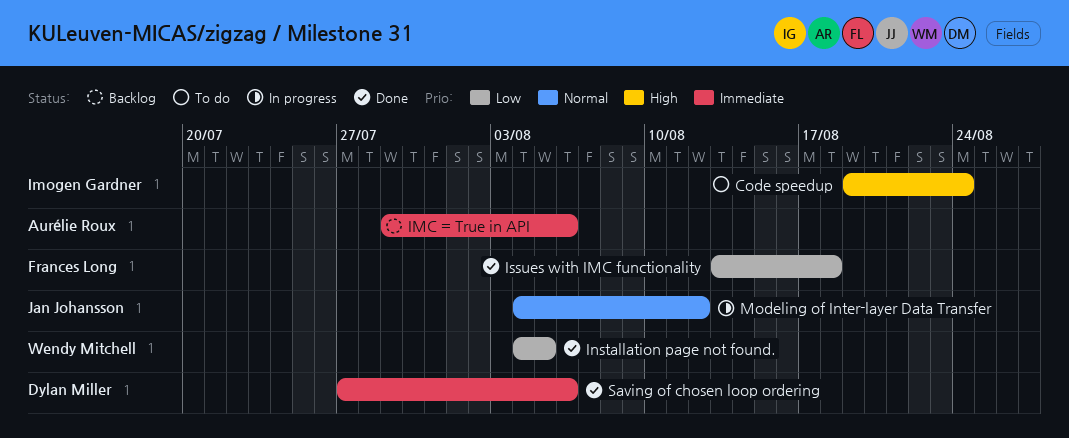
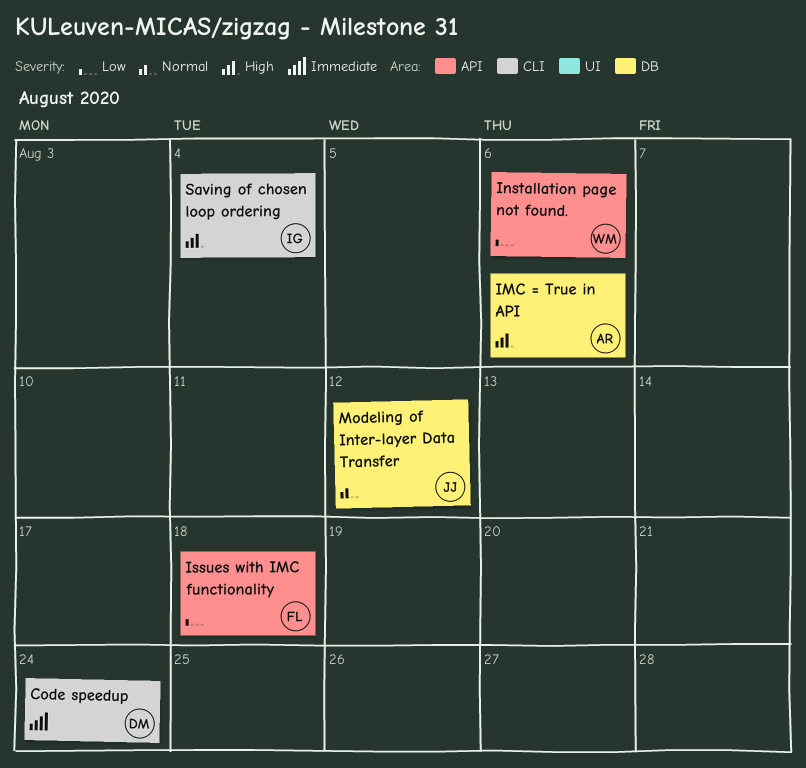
Code speedup, owner: Imogen Gardner -> Dylan Miller
Code speedup, priority: High -> Immediate
IMC = True in API, priority: Immediate -> High
Installation page not found., due: Aug 5 -> Aug 6
Saving of chosen loop ordering, owner: Dylan Miller -> Imogen Gardner
Saving of chosen loop ordering, priority: Immediate -> High
Saving of chosen loop ordering, due: Aug 6 -> Aug 4

